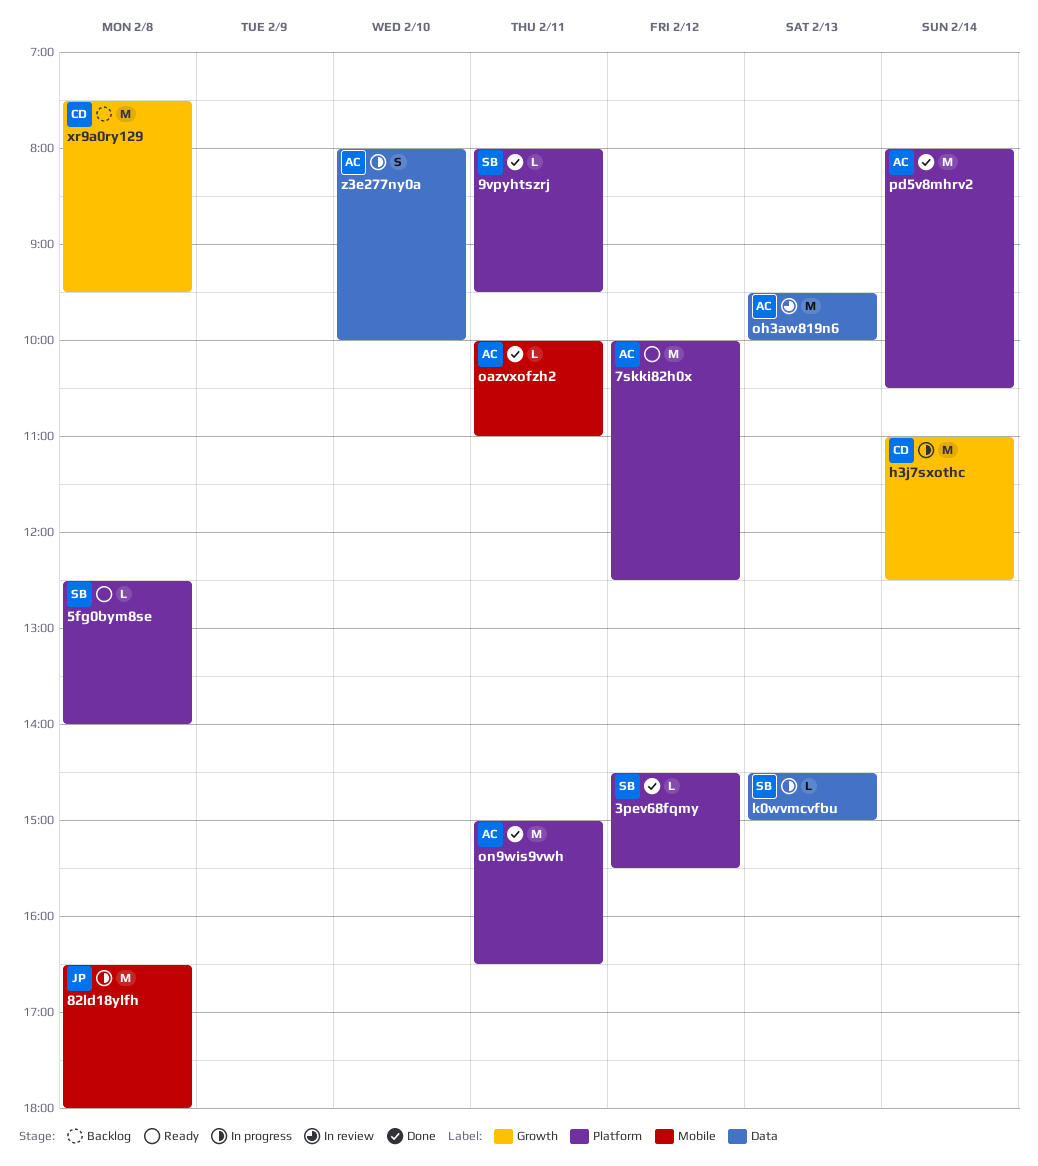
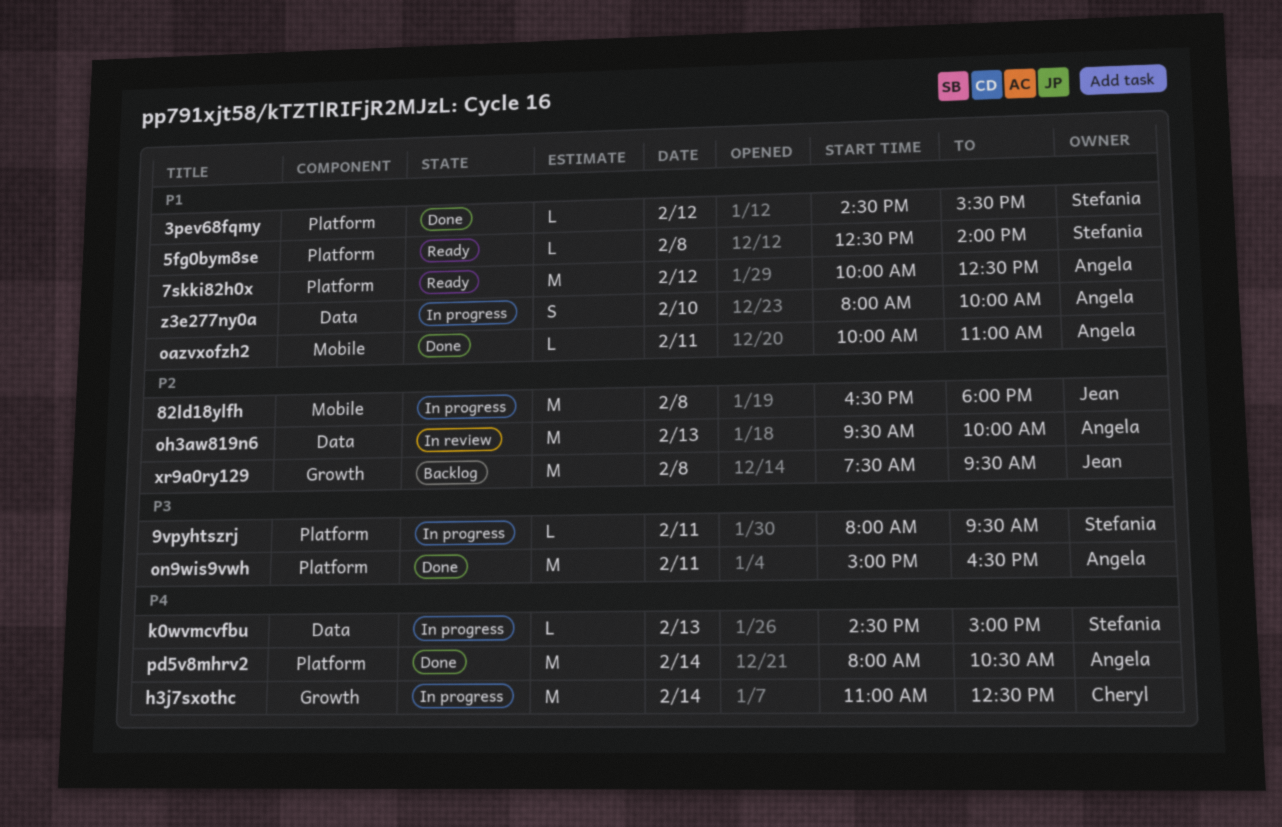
9vpyhtszrj, status: Done -> In progress
xr9a0ry129, owner: Cheryl -> Jean

